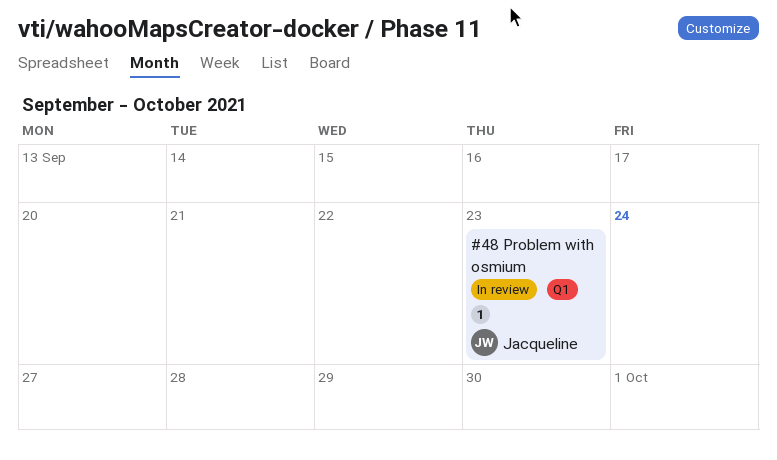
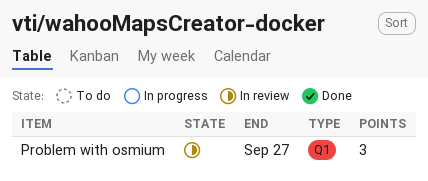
Problem with osmium, estimate: 1 -> 3
Problem with osmium, due: Sep 23 -> Sep 27

